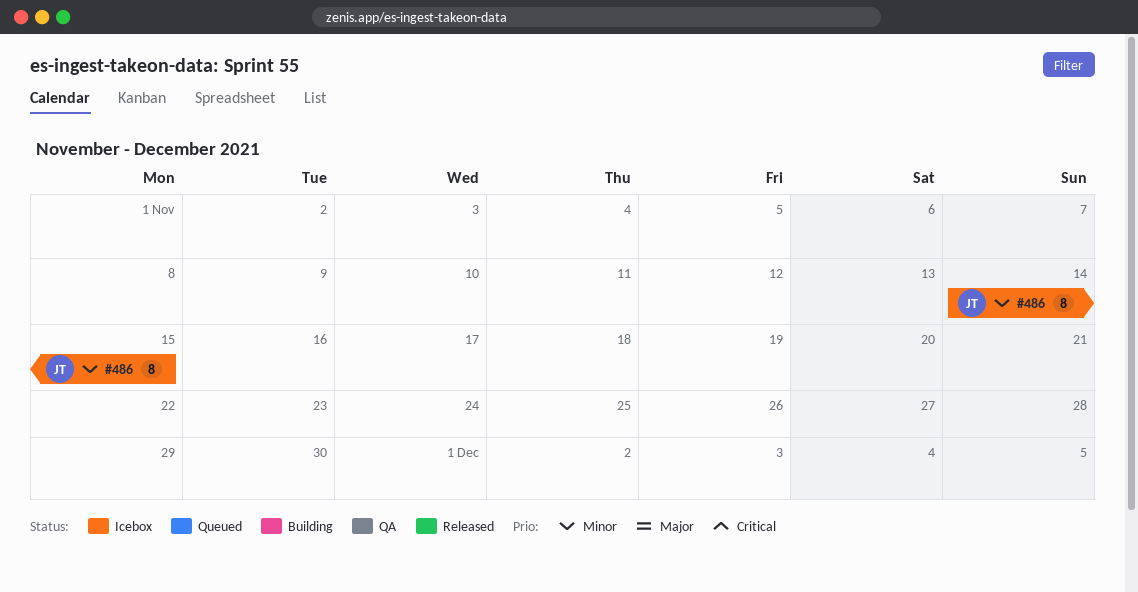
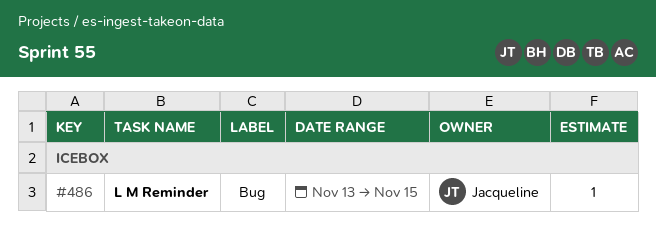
#486, estimate: 8 -> 1
#486, start: Nov 14 -> Nov 13

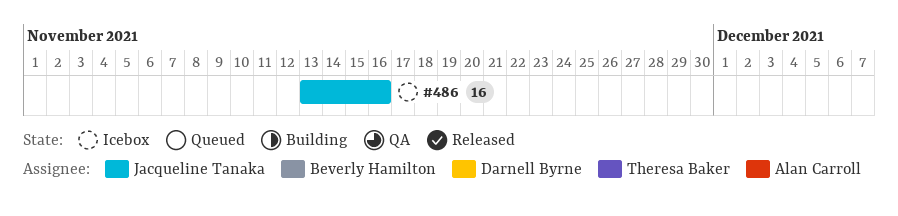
#486, estimate: 1 -> 16
#486, due: Nov 15 -> Nov 16

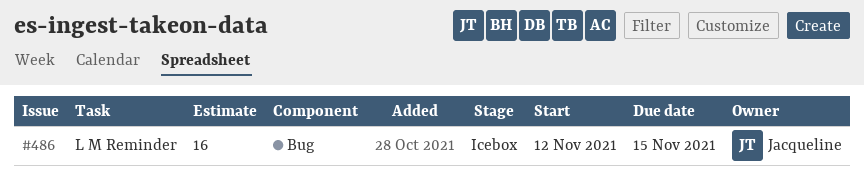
#486, start: Nov 13 -> Nov 12
#486, due: Nov 16 -> Nov 15

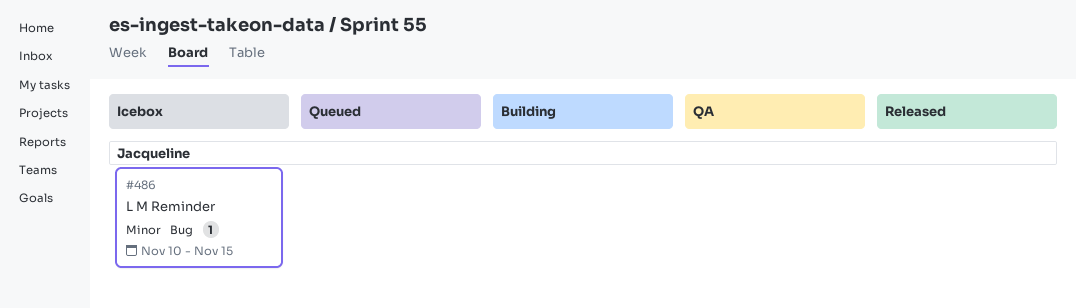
#486, estimate: 16 -> 1
#486, start: Nov 12 -> Nov 10

